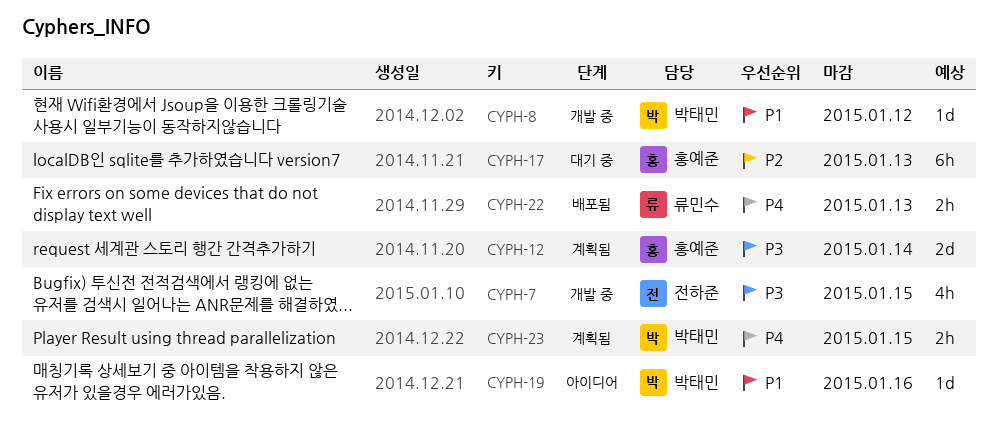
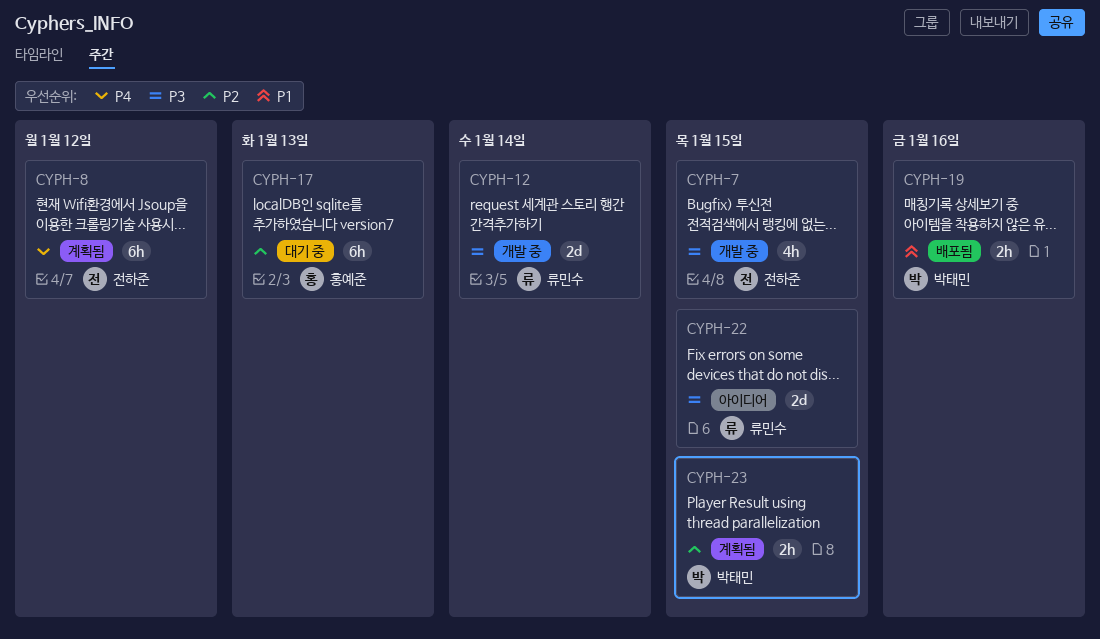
CYPH-8, status: 개발 중 -> 계획됨
CYPH-8, owner: 박태민 -> 전하준
CYPH-8, priority: P1 -> P4
CYPH-8, estimate: 1d -> 6h
CYPH-12, status: 계획됨 -> 개발 중
CYPH-12, owner: 홍예준 -> 류민수
CYPH-19, status: 아이디어 -> 배포됨
CYPH-19, estimate: 1d -> 2h
CYPH-22, status: 배포됨 -> 아이디어
CYPH-22, priority: P4 -> P3
CYPH-22, estimate: 2h -> 2d
CYPH-22, due: Jan 13 -> Jan 15
CYPH-23, priority: P4 -> P2

